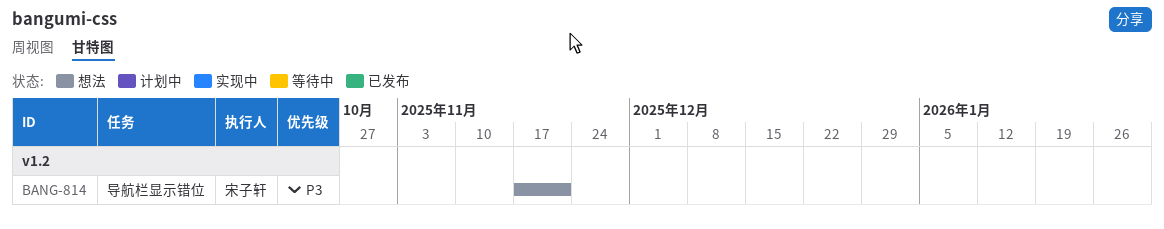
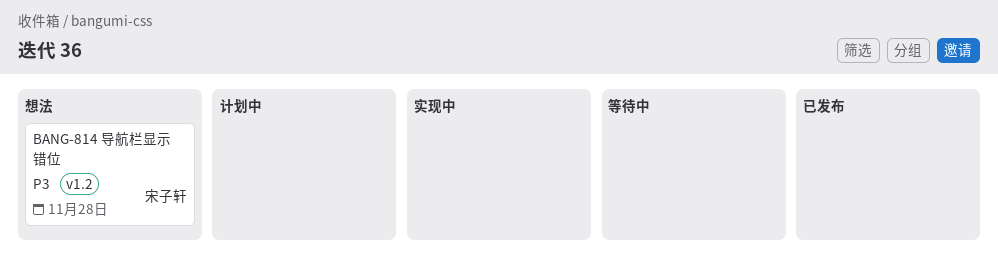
BANG-814, due: Nov 21 -> Nov 28

